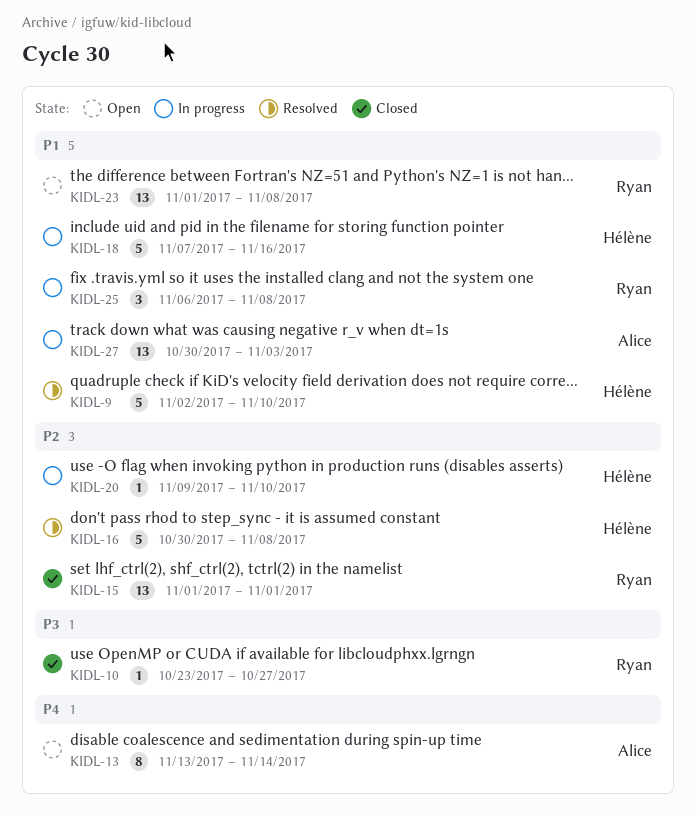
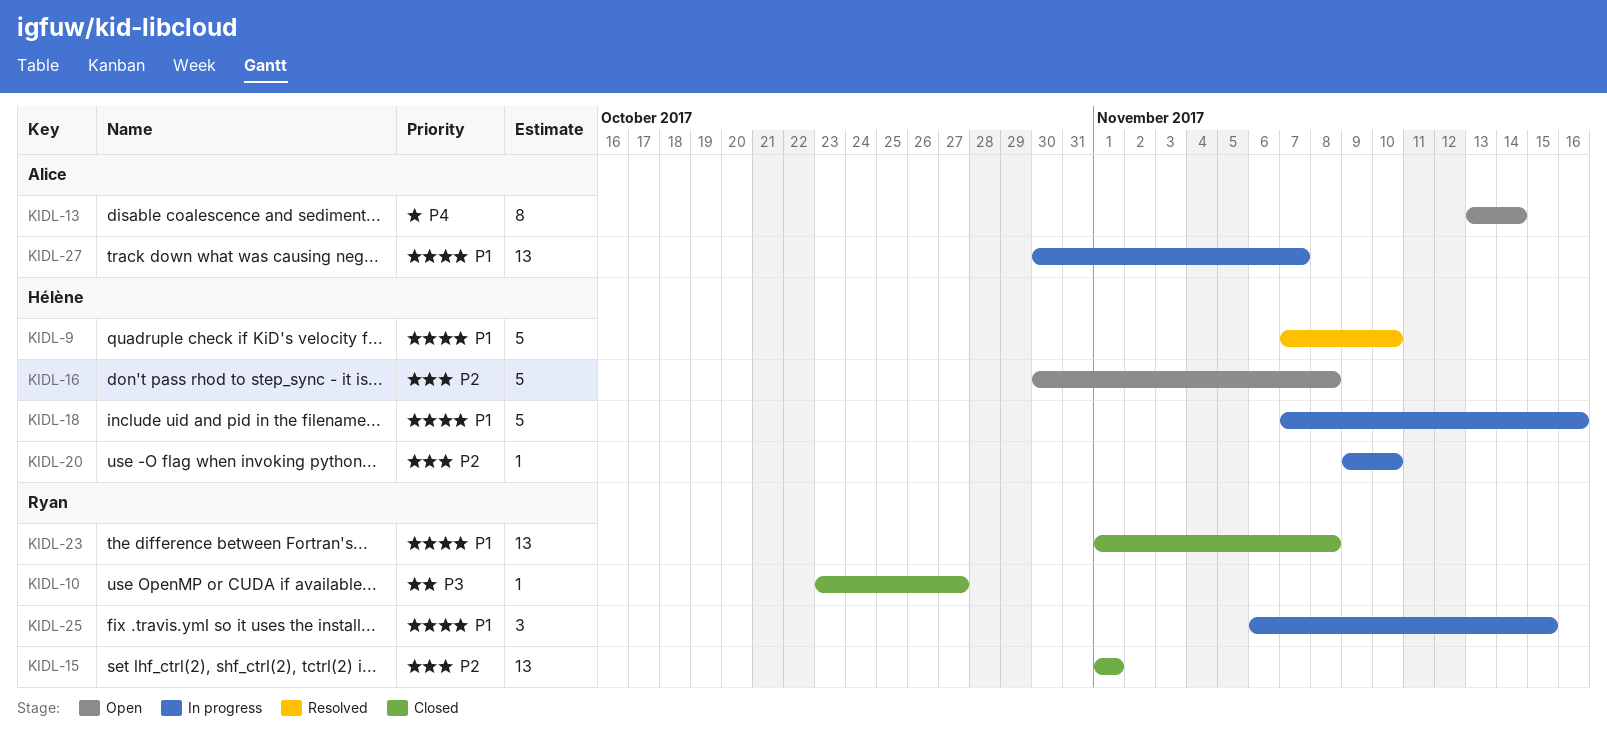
KIDL-9, start: Nov 2 -> Nov 7
KIDL-16, status: Resolved -> Open
KIDL-23, status: Open -> Closed
KIDL-25, due: Nov 8 -> Nov 15
KIDL-27, due: Nov 3 -> Nov 7

